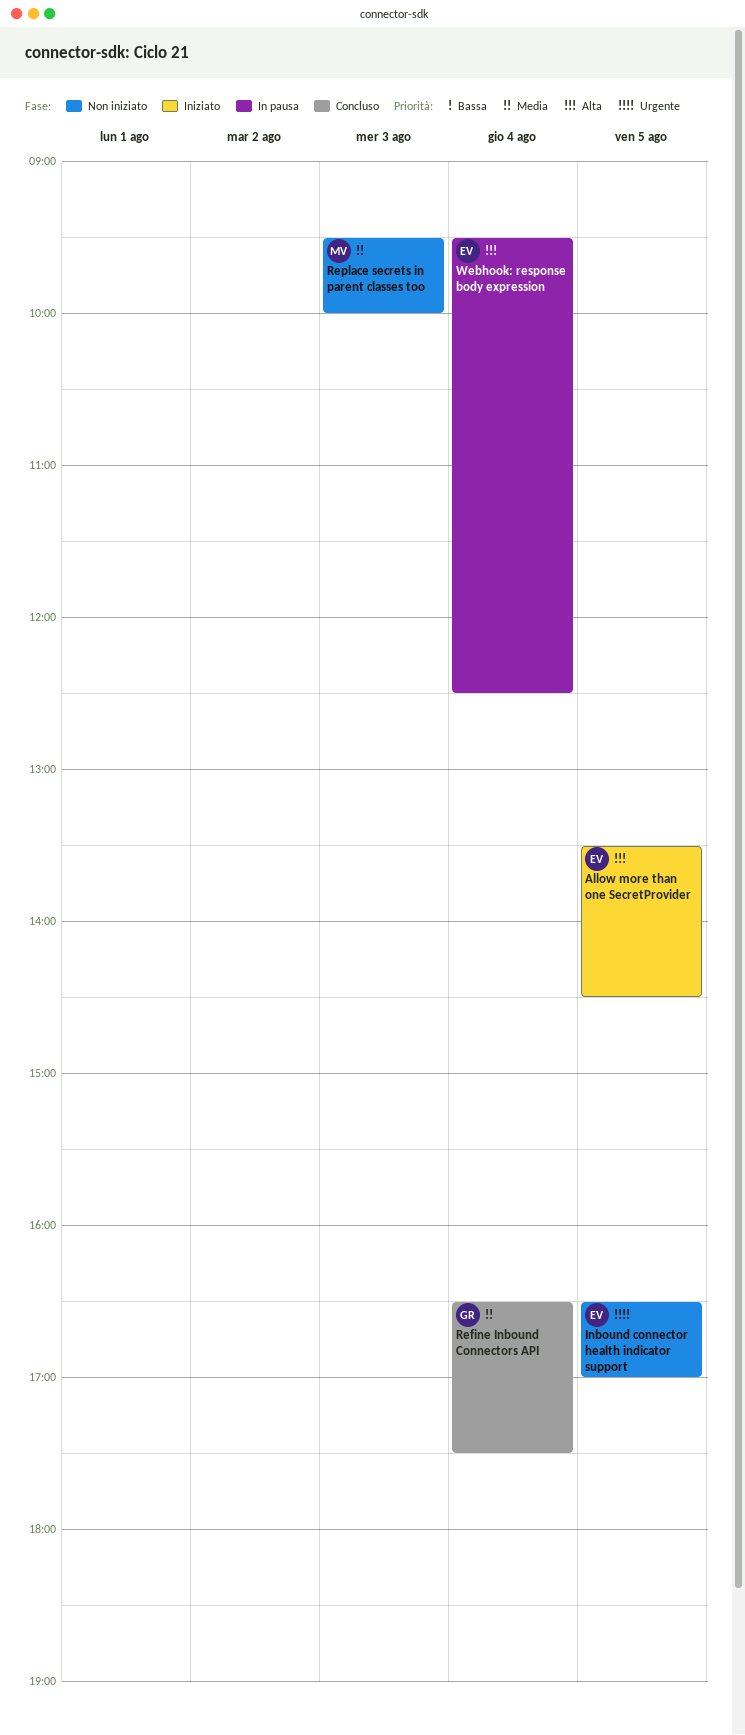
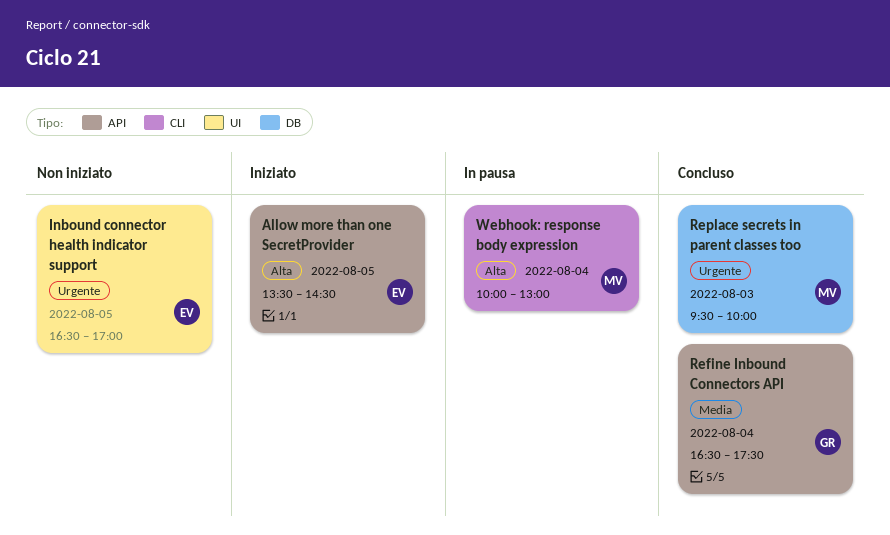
Replace secrets in parent classes too, status: Non iniziato -> Concluso
Replace secrets in parent classes too, priority: Media -> Urgente
Webhook: response body expression, owner: EV -> MV
Webhook: response body expression, begins: 09:30 -> 10:00
Webhook: response body expression, ends: 12:30 -> 13:00

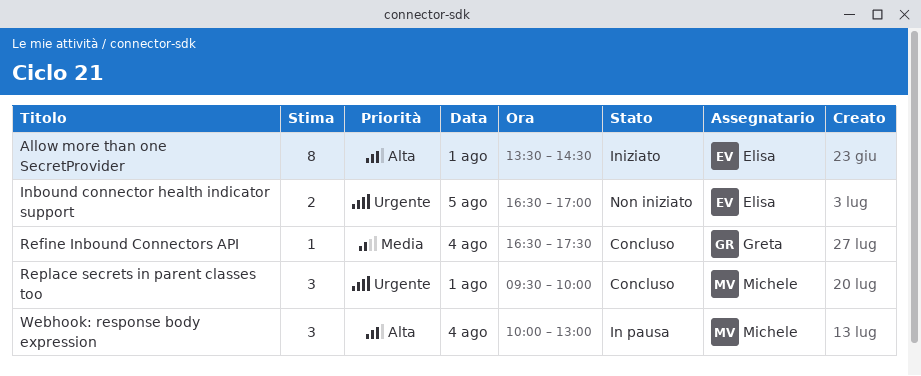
Allow more than one SecretProvider, day: Aug 5 -> Aug 1
Replace secrets in parent classes too, day: Aug 3 -> Aug 1

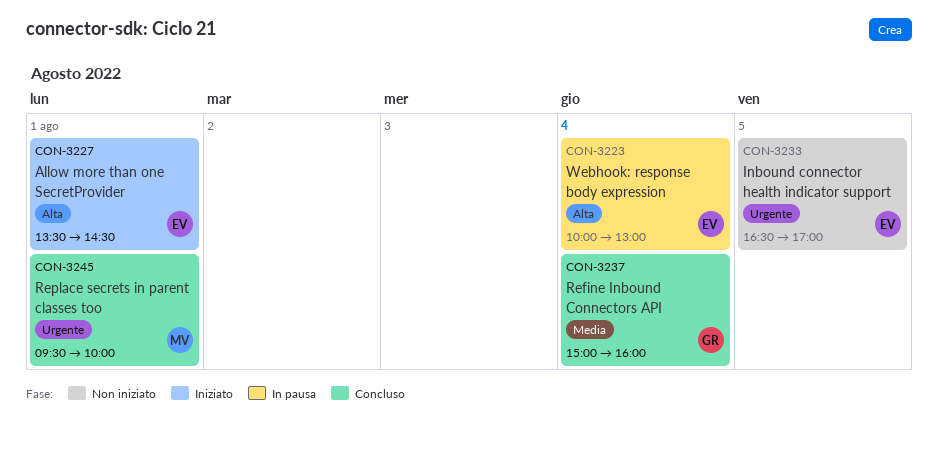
Refine Inbound Connectors API, begins: 16:30 -> 15:00
Refine Inbound Connectors API, ends: 17:30 -> 16:00
Webhook: response body expression, owner: Michele -> Elisa

